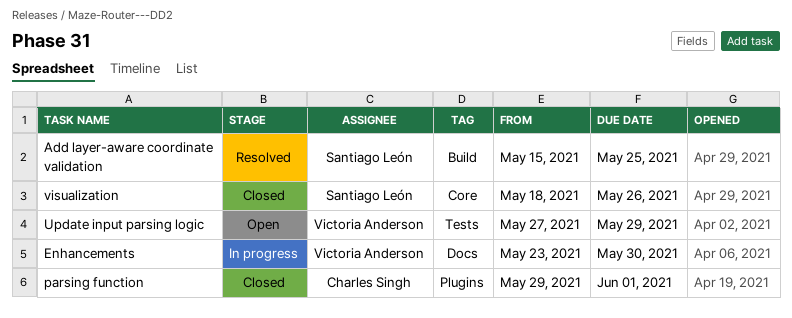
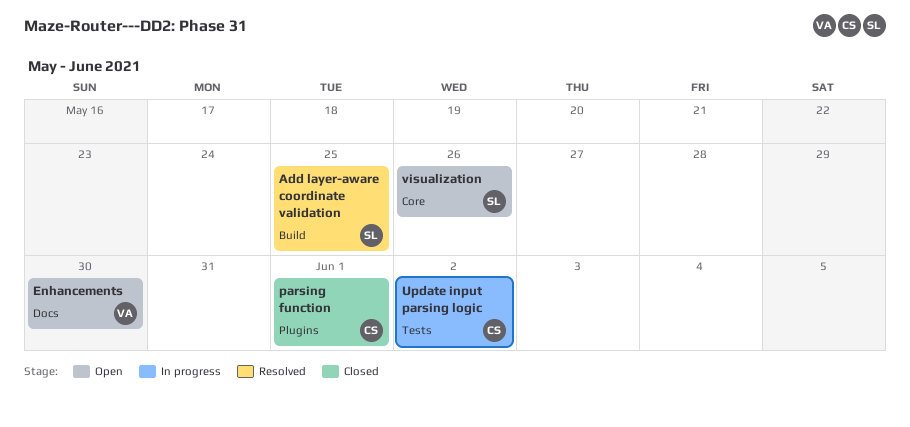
Enhancements, status: In progress -> Open
Update input parsing logic, status: Open -> In progress
Update input parsing logic, owner: Victoria Anderson -> Charles Singh
Update input parsing logic, due: May 29 -> Jun 2
visualization, status: Closed -> Open

